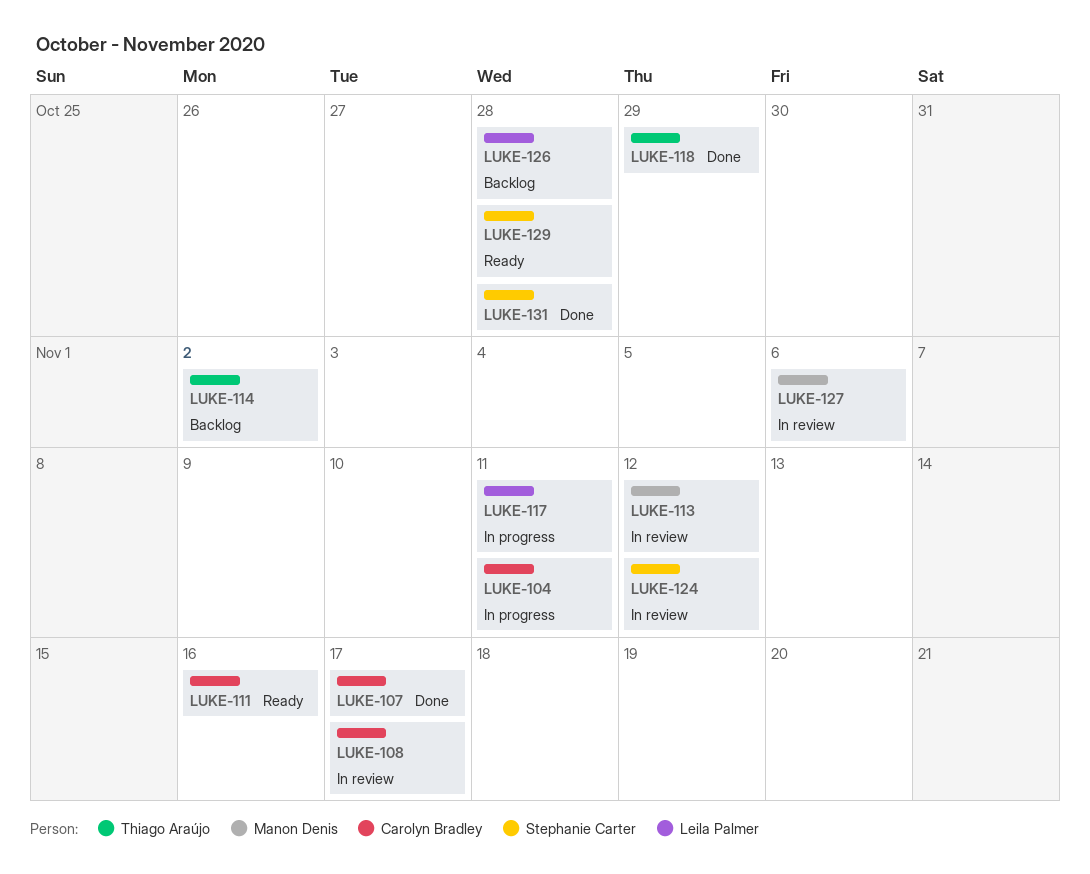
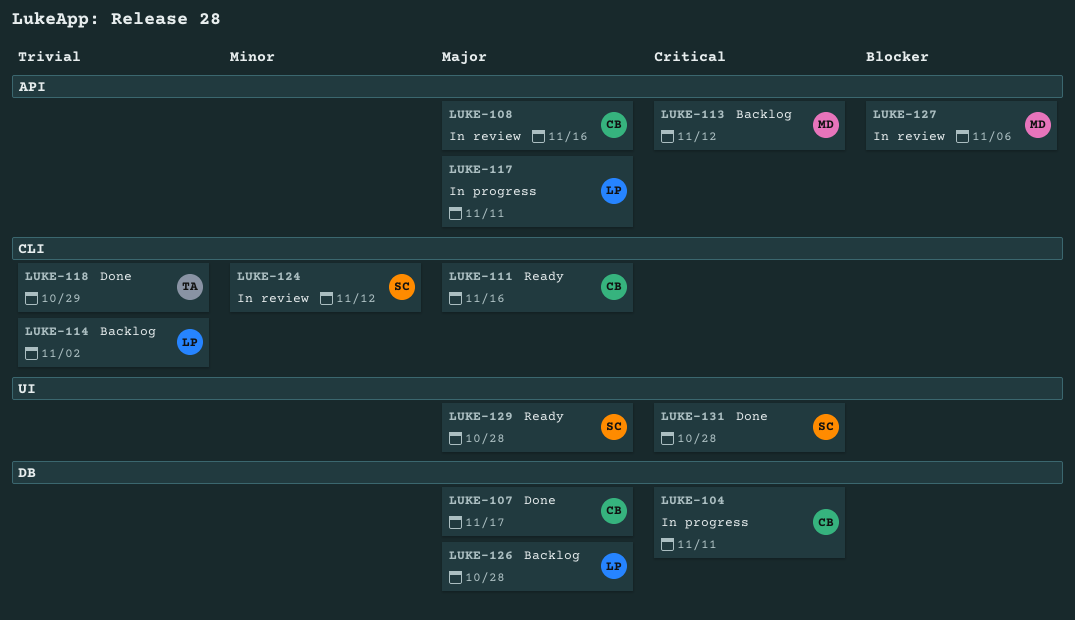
LUKE-108, due: Nov 17 -> Nov 16
LUKE-113, status: In review -> Backlog
LUKE-114, owner: Thiago Araújo -> Leila Palmer

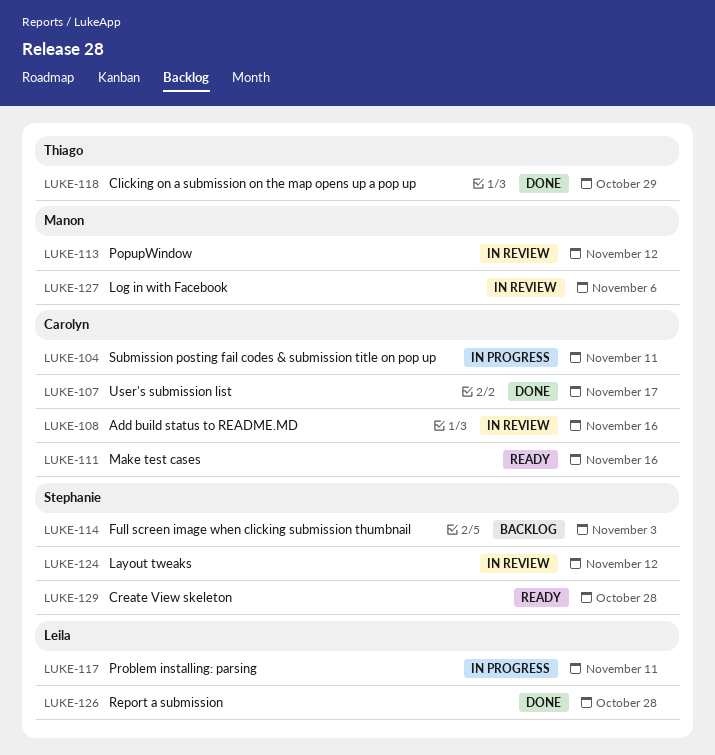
LUKE-113, status: Backlog -> In review
LUKE-114, owner: Leila -> Stephanie
LUKE-114, due: Nov 2 -> Nov 3
LUKE-126, status: Backlog -> Done
LUKE-131: present -> none

